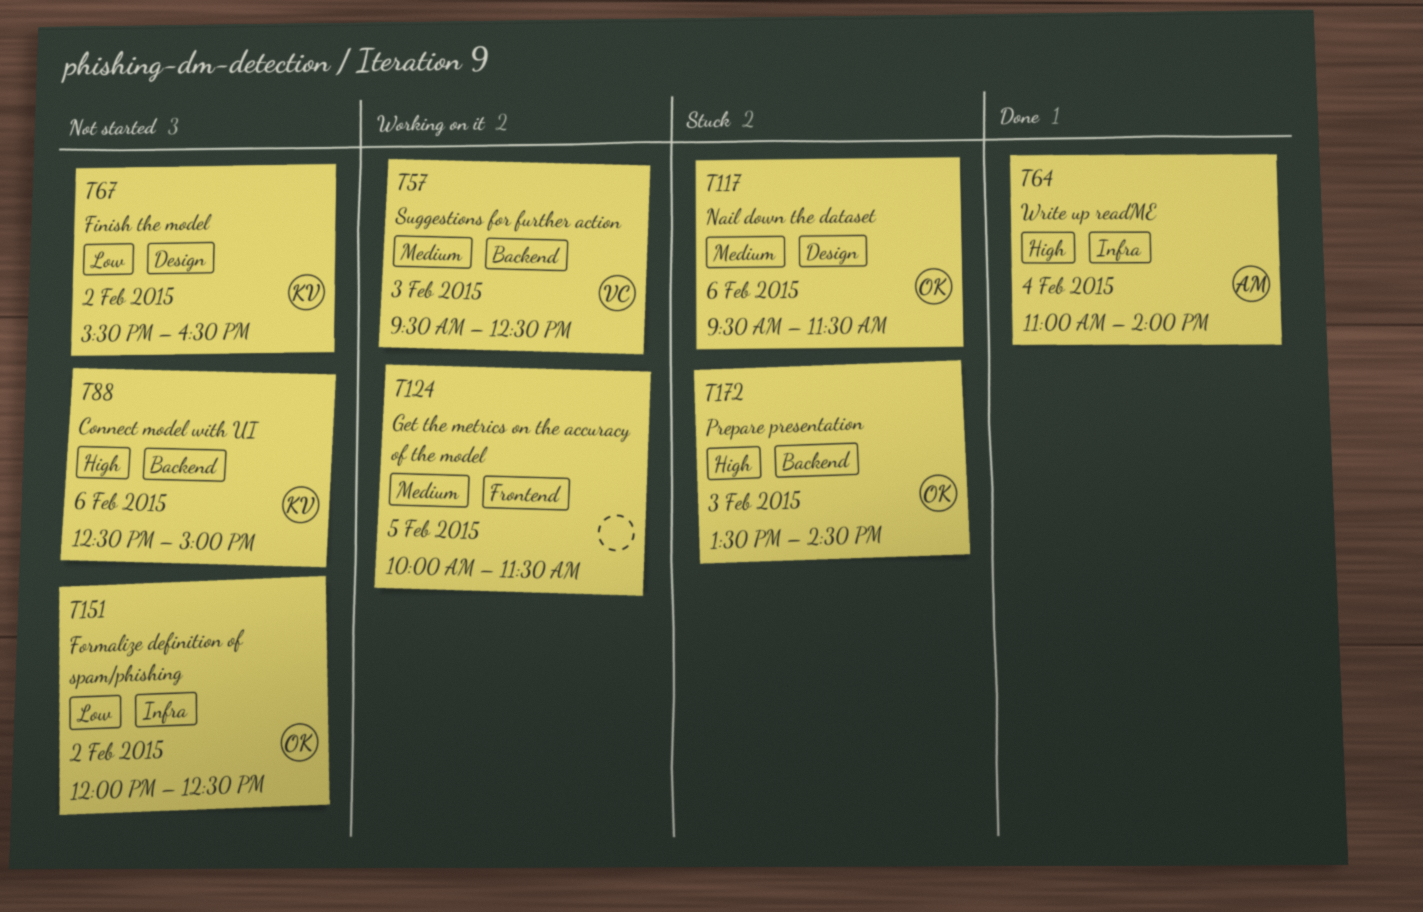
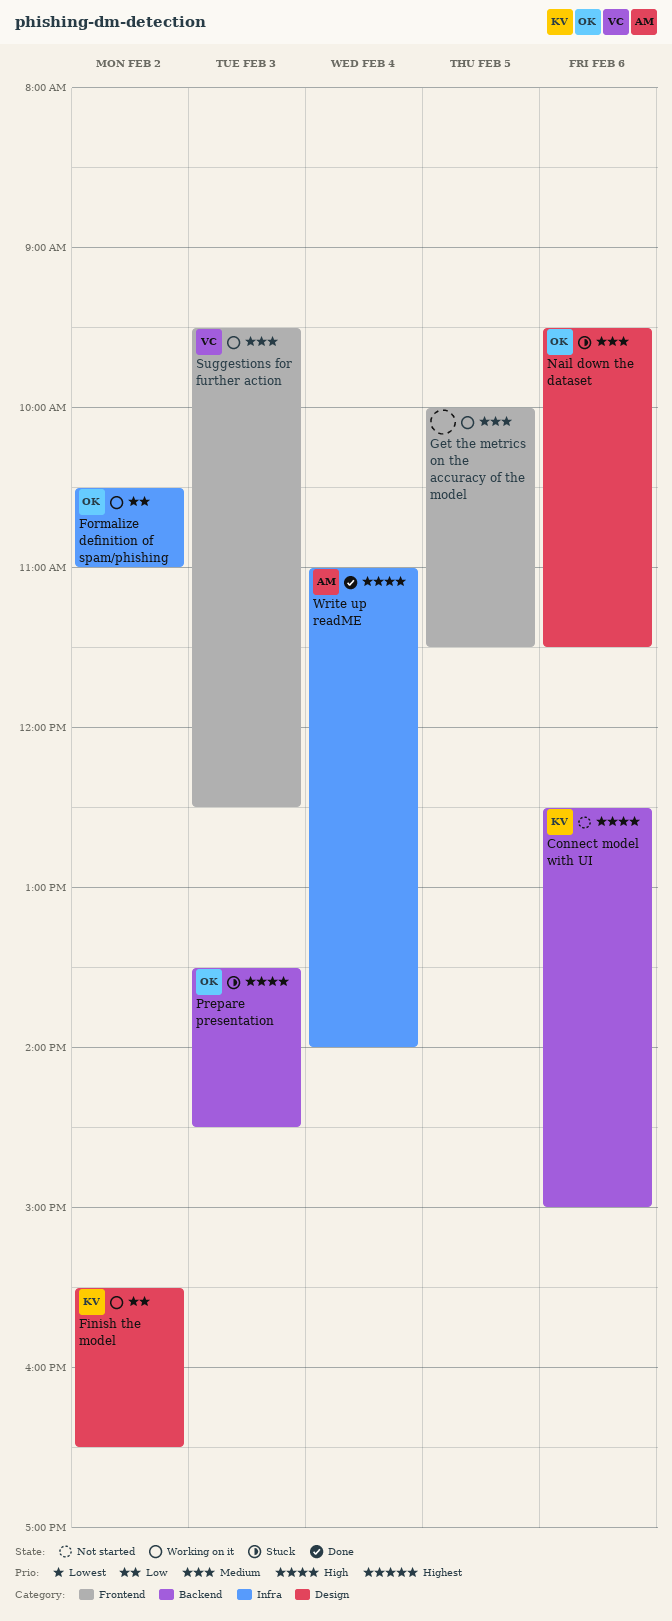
Finish the model, status: Not started -> Working on it
Formalize definition of spam/phishing, status: Not started -> Working on it
Formalize definition of spam/phishing, begins: 12:00 -> 10:30
Formalize definition of spam/phishing, ends: 12:30 -> 11:00
Suggestions for further action, label: Backend -> Frontend

